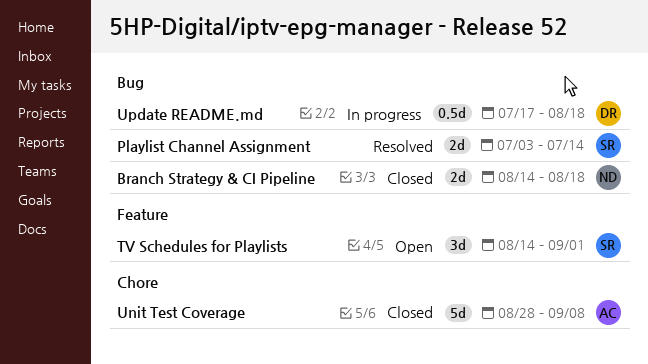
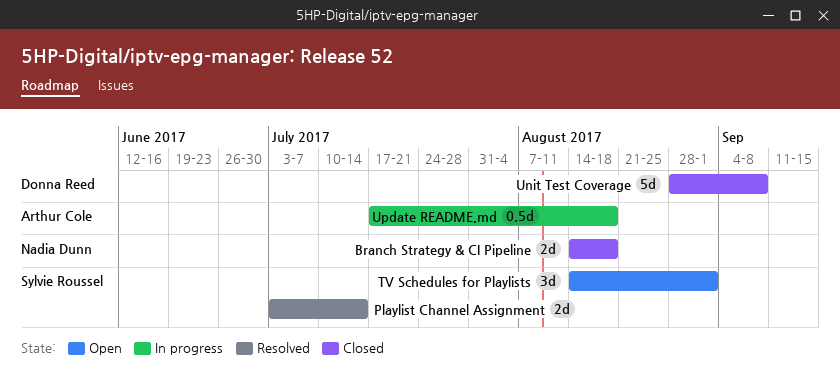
Unit Test Coverage, owner: Arthur Cole -> Donna Reed
Update README.md, owner: Donna Reed -> Arthur Cole

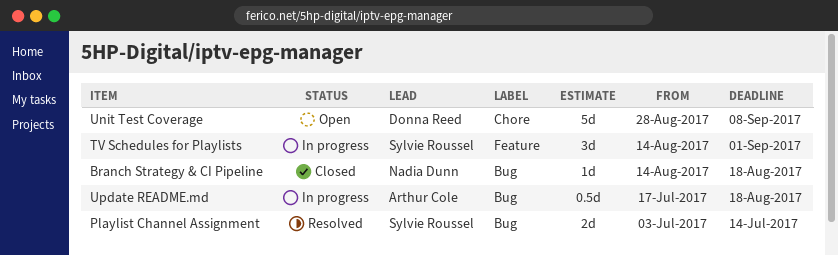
Branch Strategy & CI Pipeline, estimate: 2d -> 1d
TV Schedules for Playlists, status: Open -> In progress
Unit Test Coverage, status: Closed -> Open

